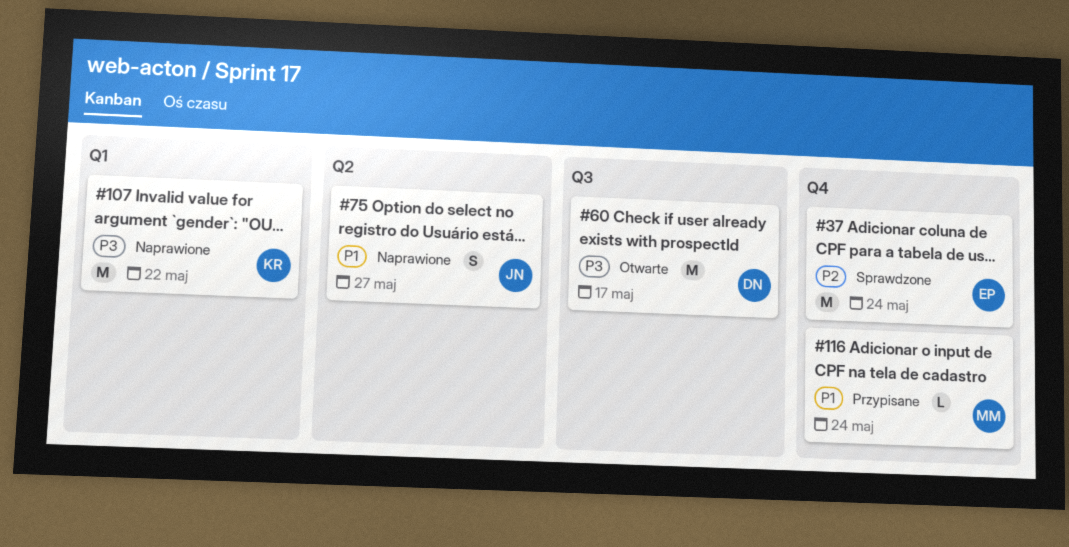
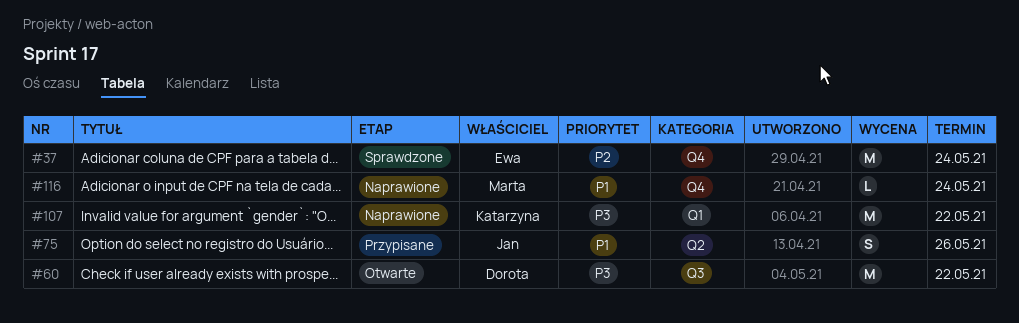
#60, due: May 17 -> May 22
#75, status: Naprawione -> Przypisane
#75, due: May 27 -> May 26
#116, status: Przypisane -> Naprawione

